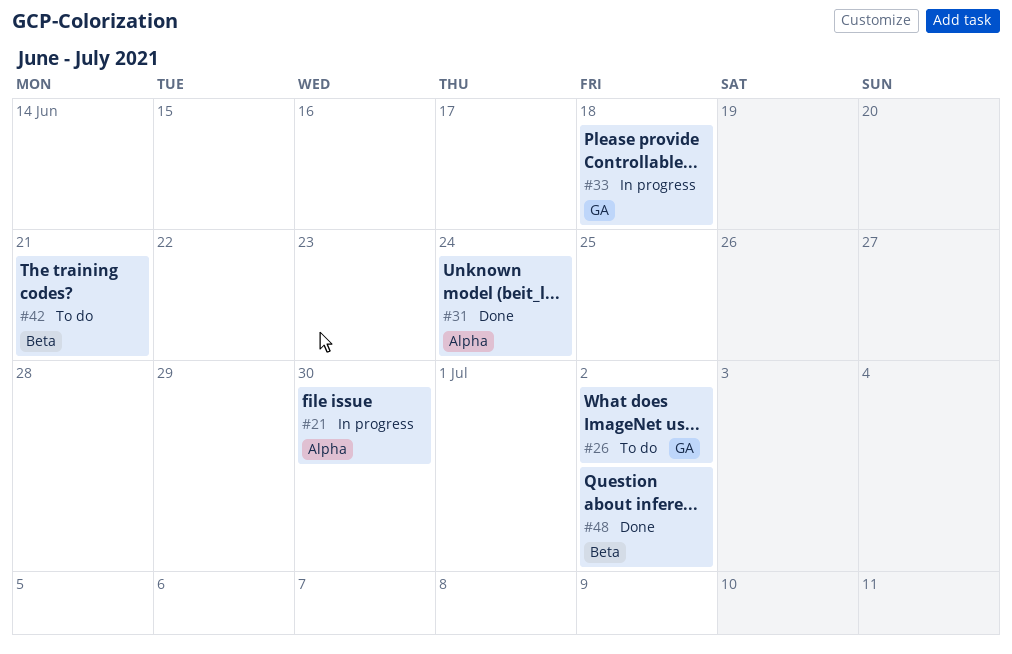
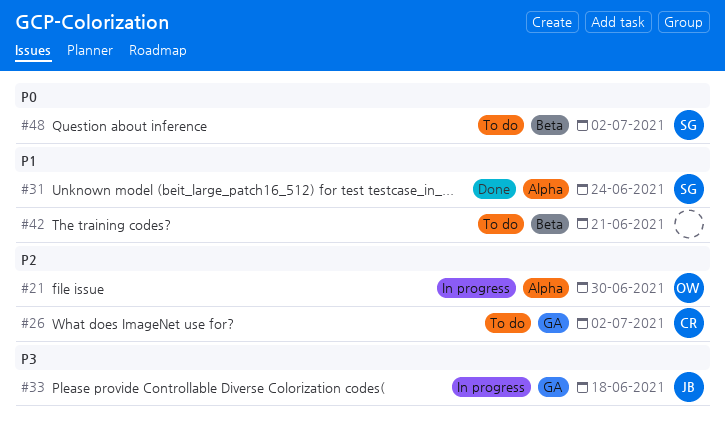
#48, status: Done -> To do

